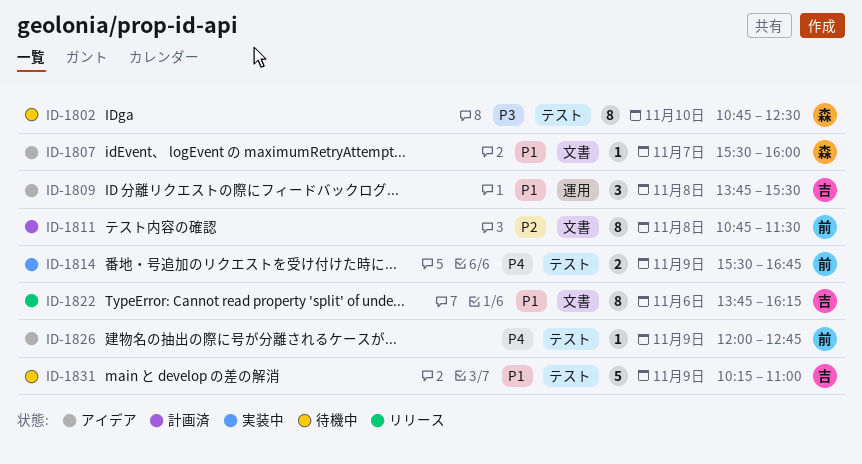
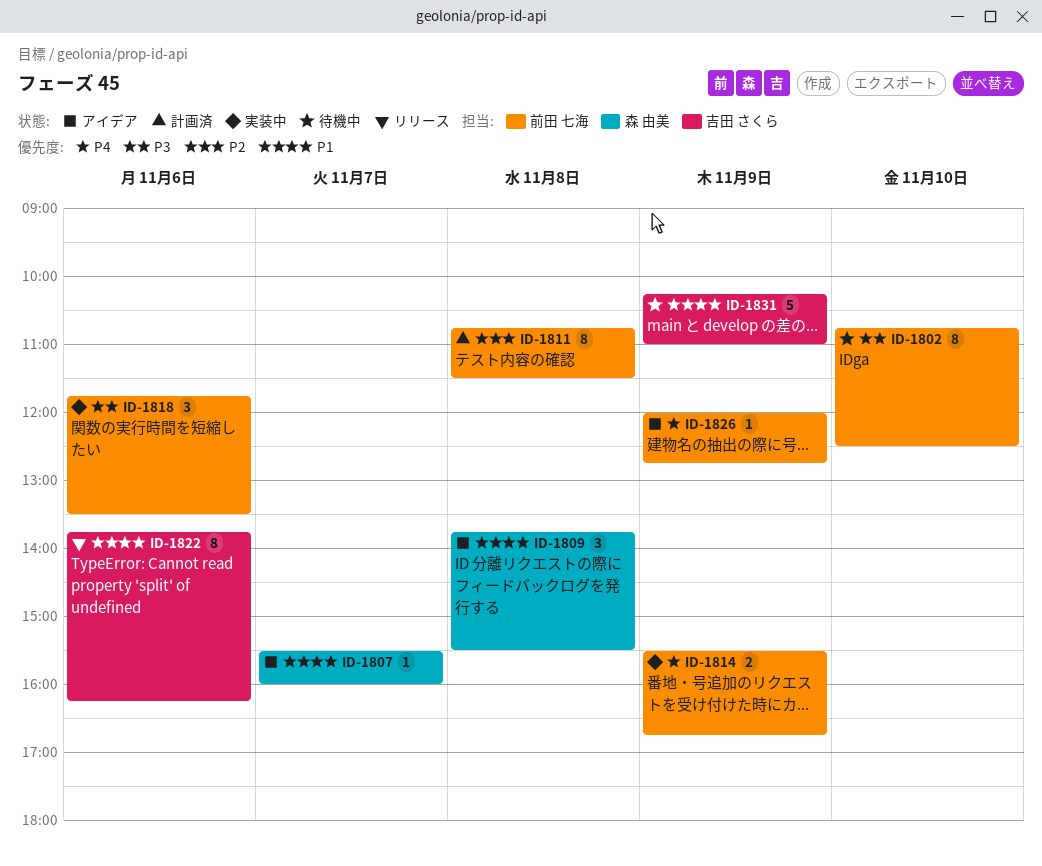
ID-1802, owner: 森 由美 -> 前田 七海
ID-1809, owner: 吉田 さくら -> 森 由美
ID-1818: none -> present

